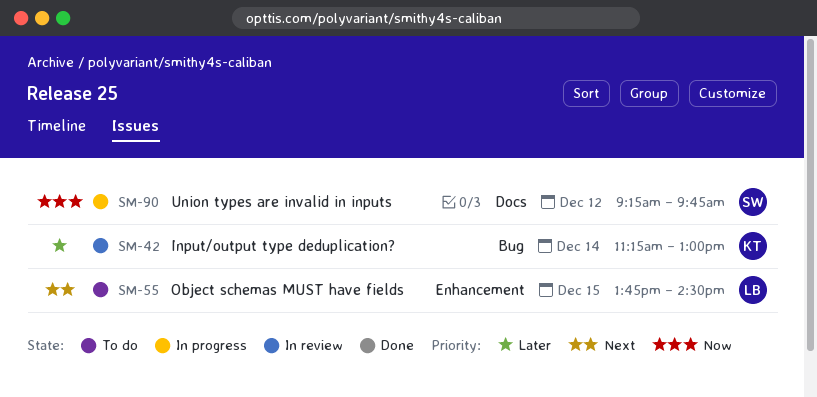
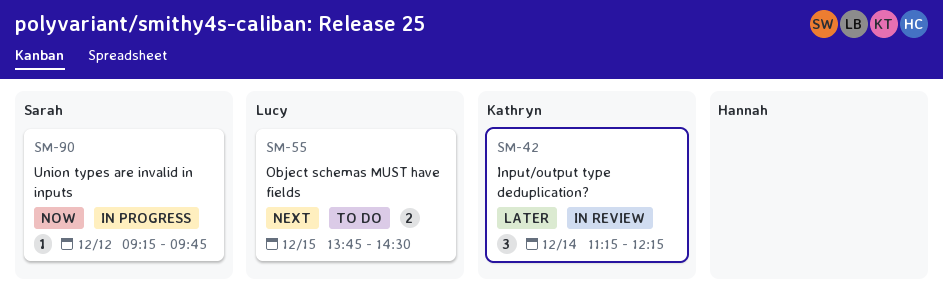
SM-42, ends: 13:00 -> 12:15

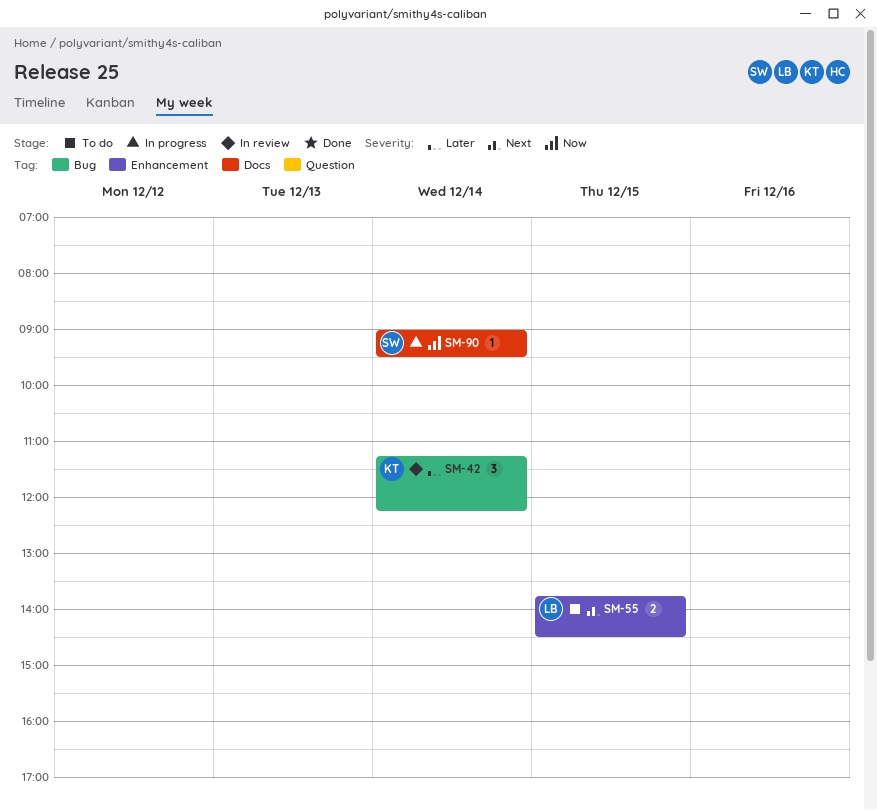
SM-90, day: Dec 12 -> Dec 14
SM-90, begins: 09:15 -> 09:00
SM-90, ends: 09:45 -> 09:30

